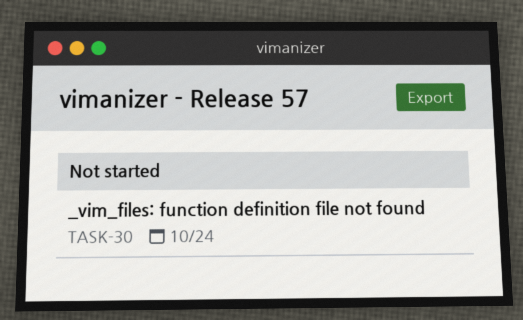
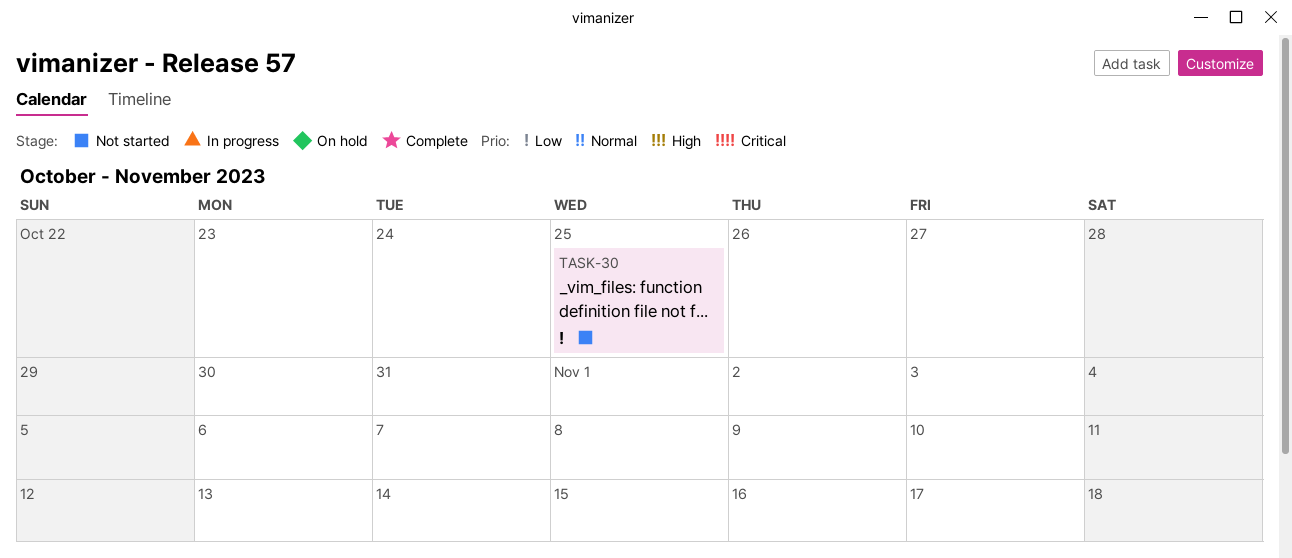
TASK-30, due: Oct 24 -> Oct 25

